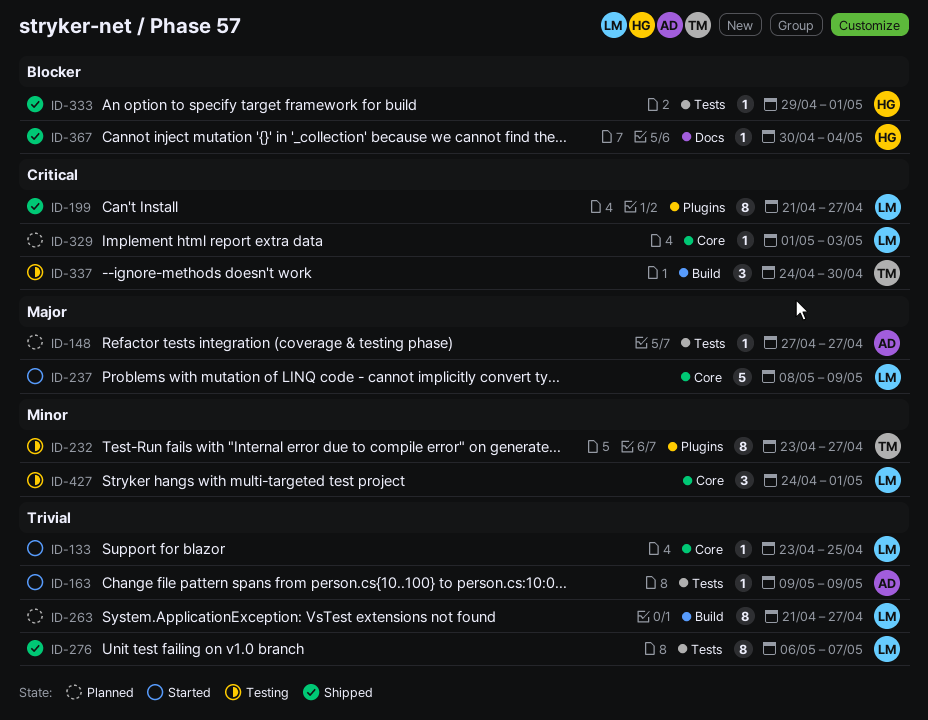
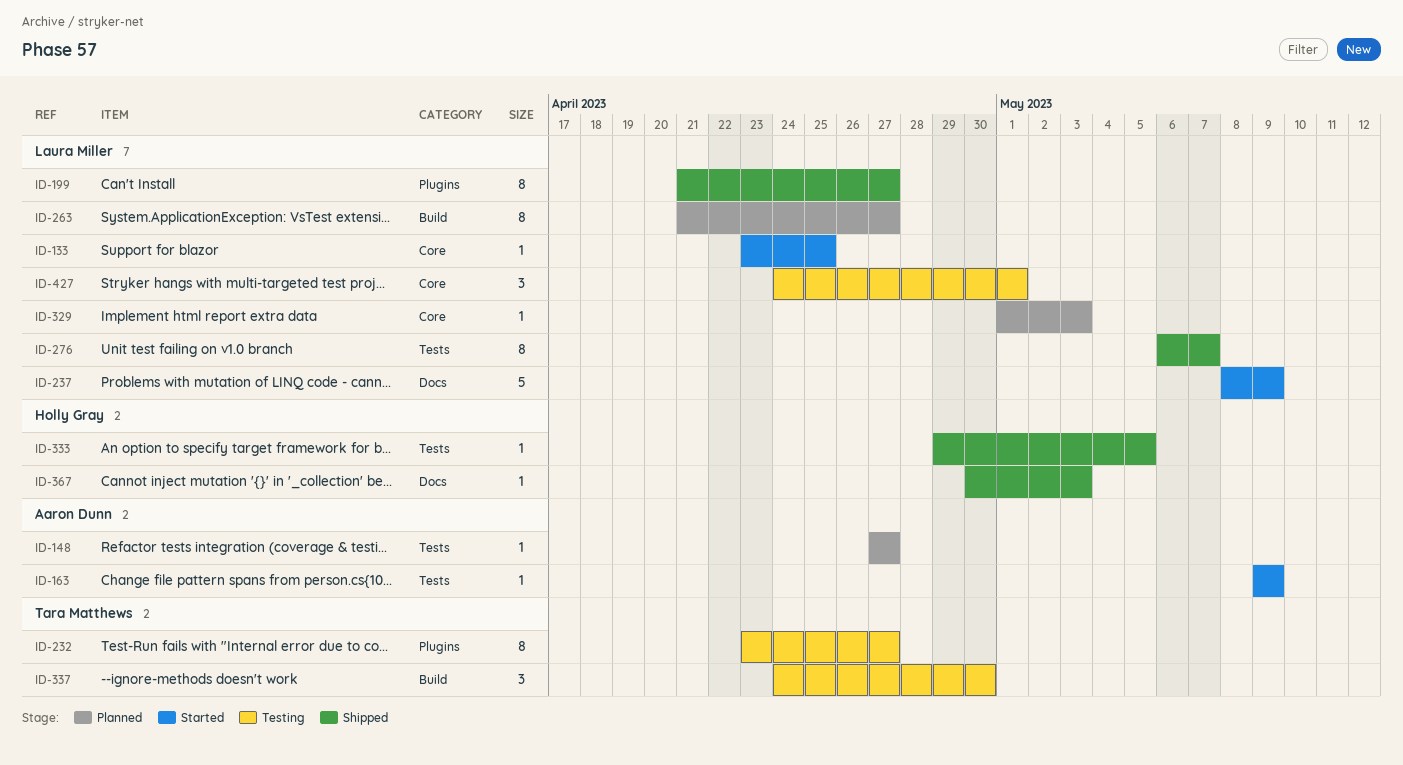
ID-237, label: Core -> Docs
ID-333, due: May 1 -> May 5
ID-367, due: May 4 -> May 3

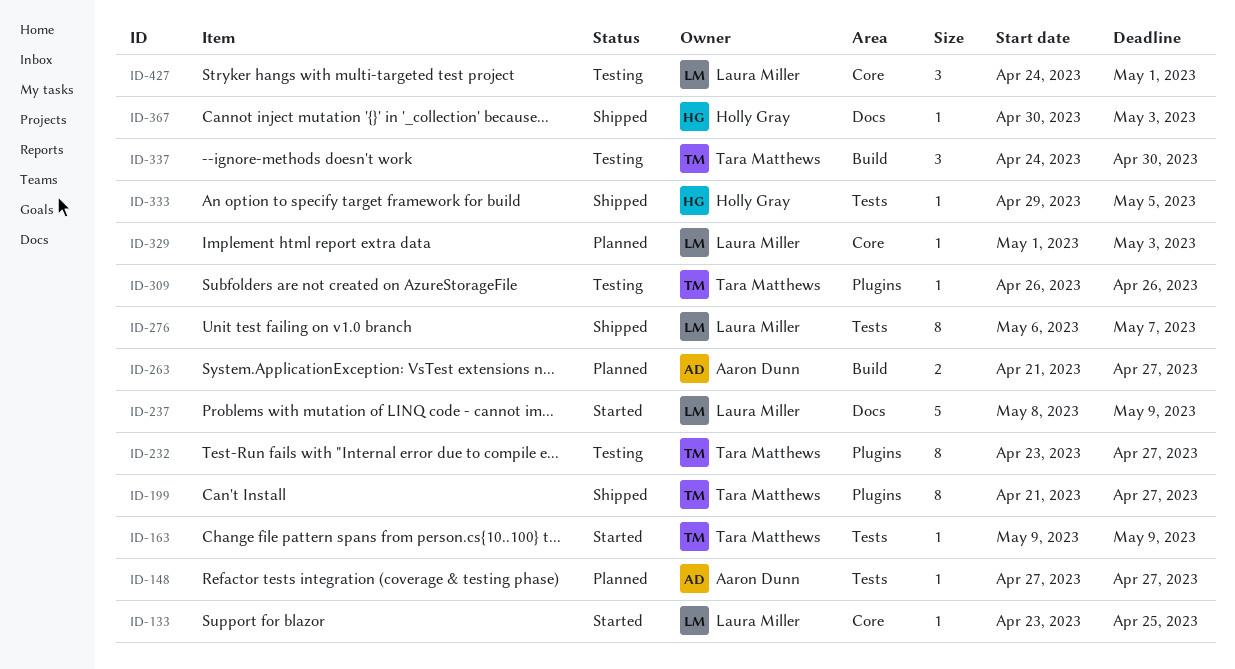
ID-163, owner: Aaron Dunn -> Tara Matthews
ID-199, owner: Laura Miller -> Tara Matthews
ID-263, owner: Laura Miller -> Aaron Dunn
ID-263, estimate: 8 -> 2
ID-309: none -> present

